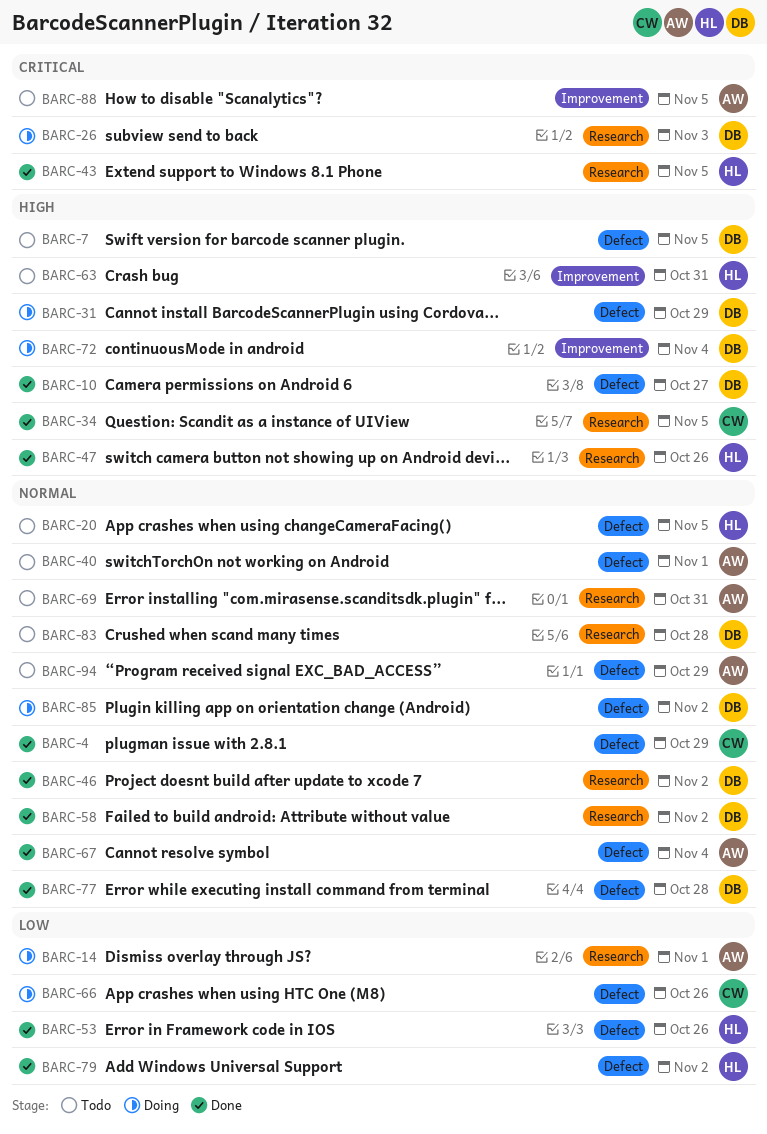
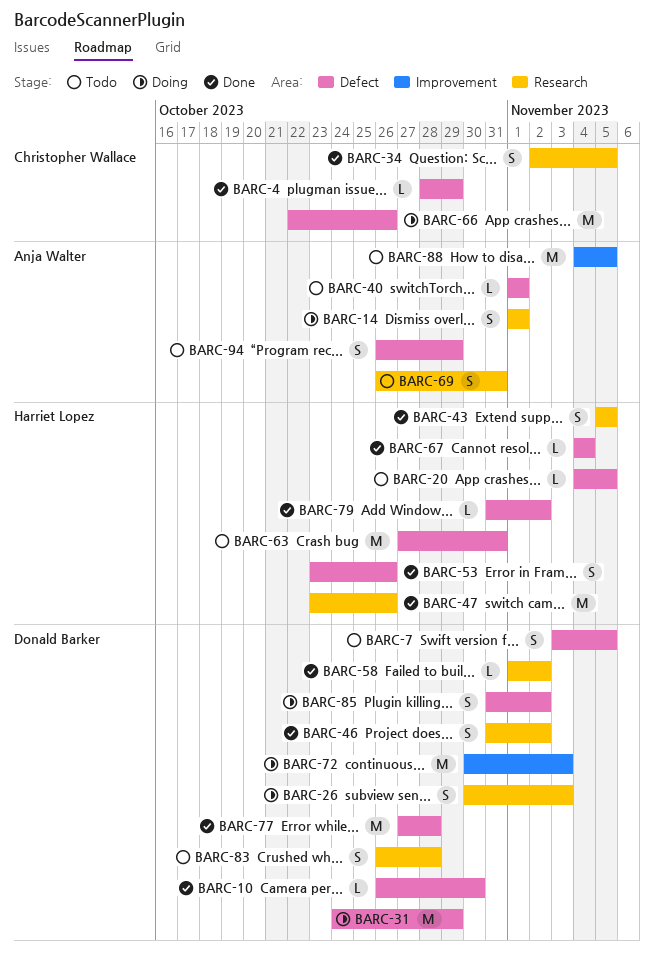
BARC-10, due: Oct 27 -> Oct 30
BARC-63, label: Improvement -> Defect
BARC-67, owner: Anja Walter -> Harriet Lopez
BARC-72, due: Nov 4 -> Nov 3

